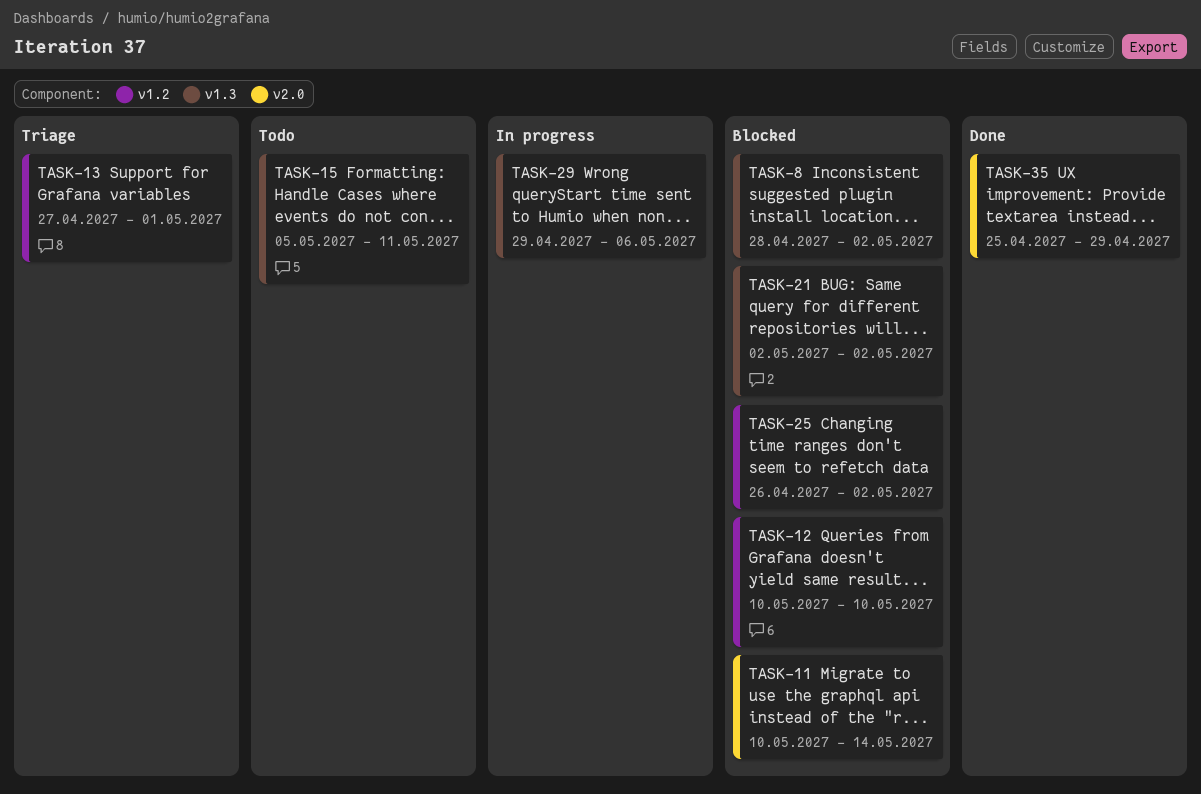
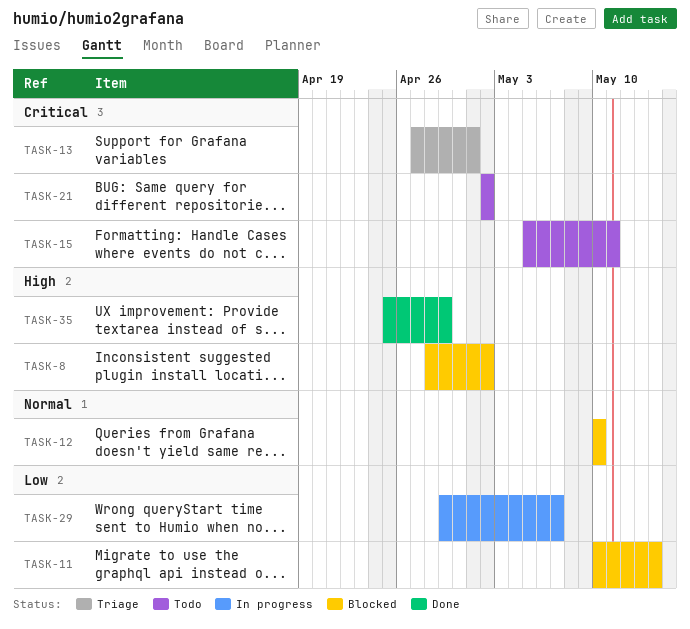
TASK-21, status: Blocked -> Todo
TASK-25: present -> none
TASK-29, due: May 6 -> May 7

